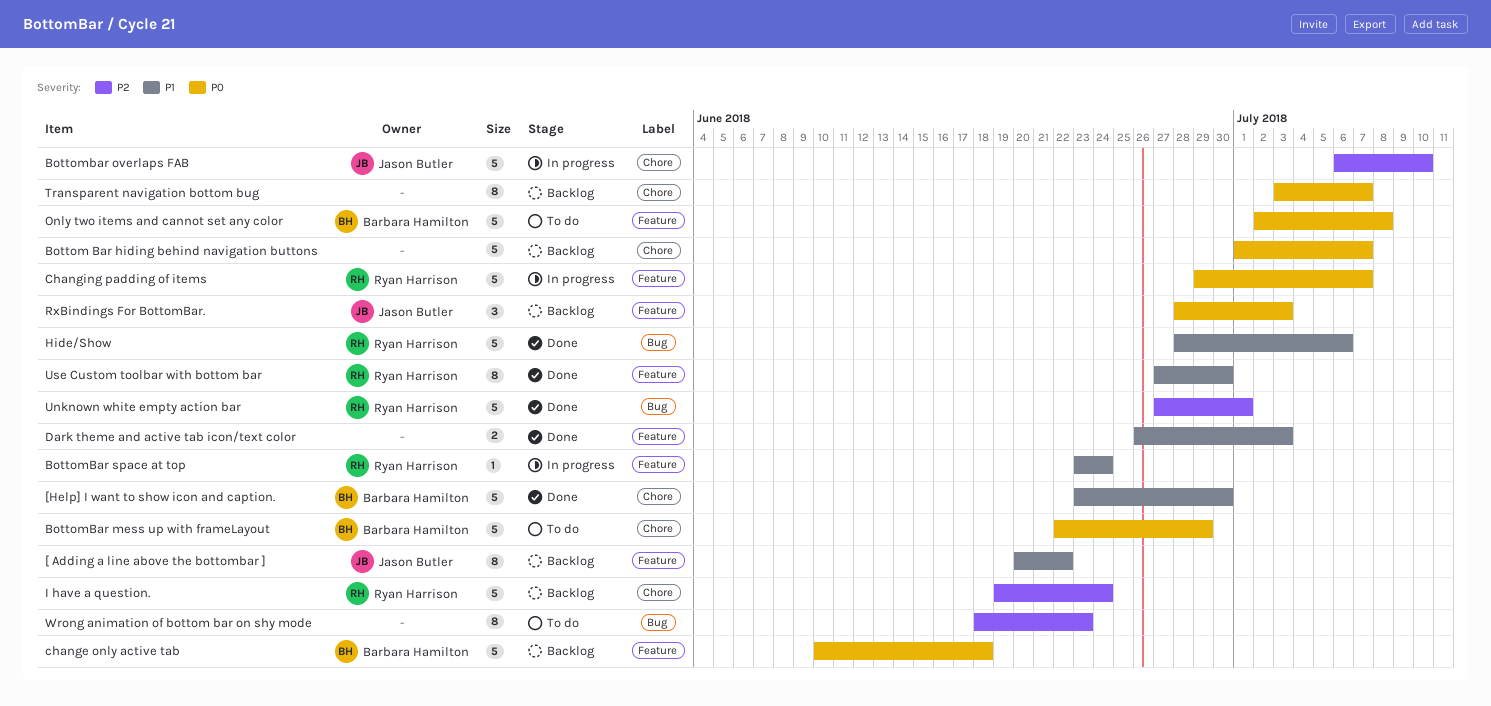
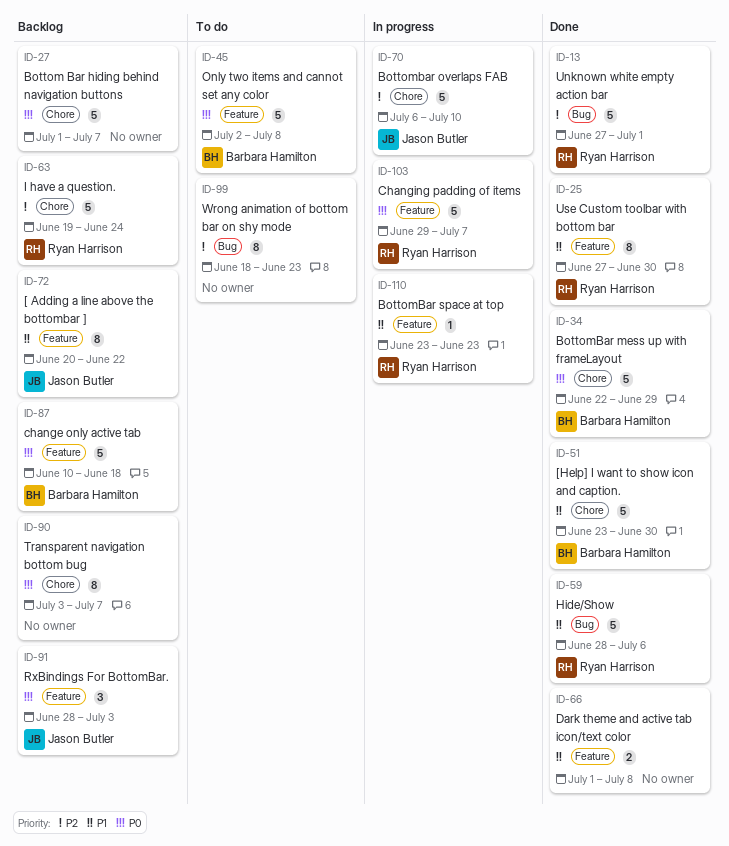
BottomBar mess up with frameLayout, status: To do -> Done
BottomBar space at top, due: Jun 24 -> Jun 23
Dark theme and active tab icon/text color, start: Jun 26 -> Jul 1
Dark theme and active tab icon/text color, due: Jul 3 -> Jul 8

